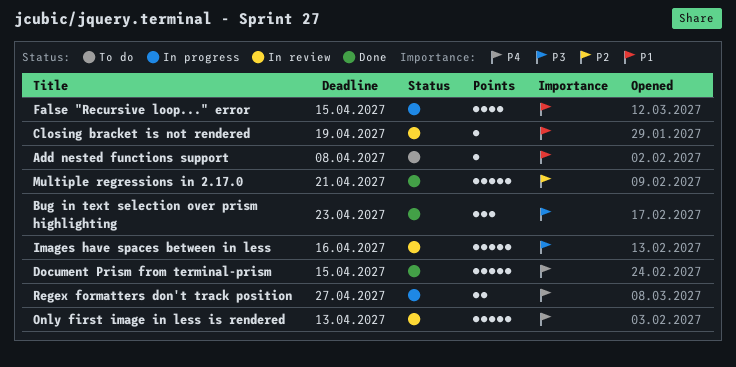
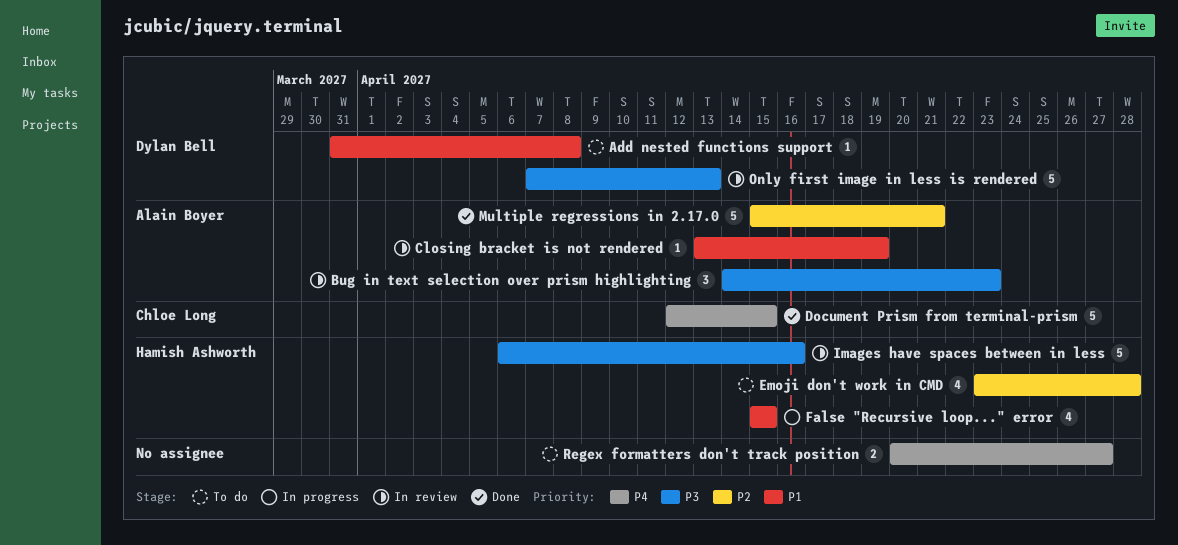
Bug in text selection over prism highlighting, status: Done -> In review
Emoji don't work in CMD: none -> present
Only first image in less is rendered, priority: P4 -> P3
Regex formatters don't track position, status: In progress -> To do

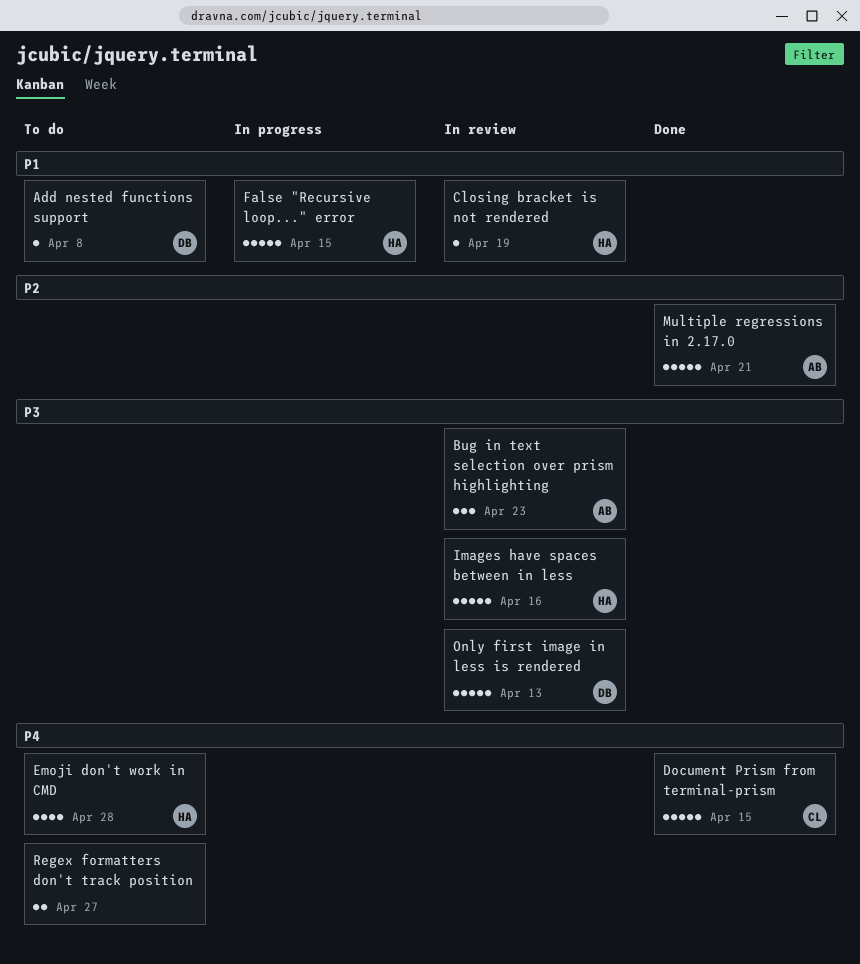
Closing bracket is not rendered, owner: Alain Boyer -> Hamish Ashworth
Emoji don't work in CMD, priority: P2 -> P4
False "Recursive loop..." error, estimate: 4 -> 5

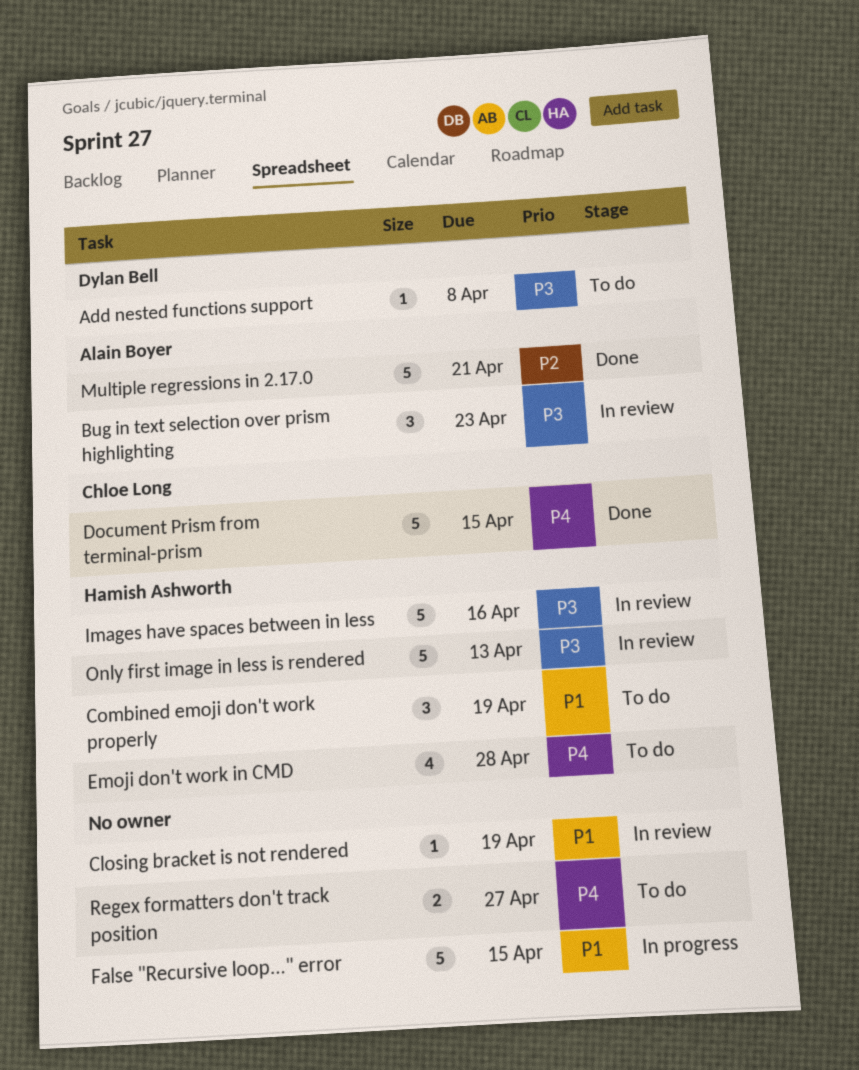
Add nested functions support, priority: P1 -> P3
Closing bracket is not rendered, owner: Hamish Ashworth -> none
Combined emoji don't work properly: none -> present
False "Recursive loop..." error, owner: Hamish Ashworth -> none
Only first image in less is rendered, owner: Dylan Bell -> Hamish Ashworth

